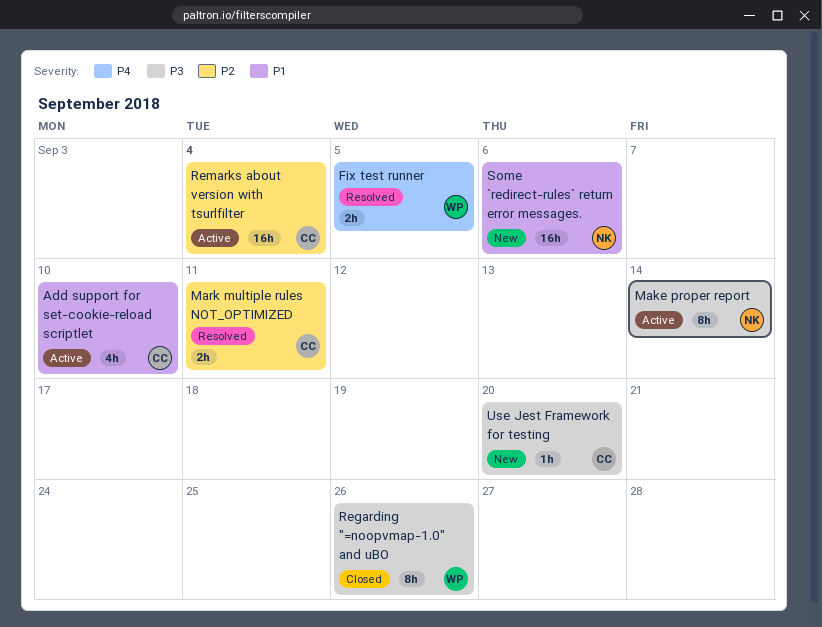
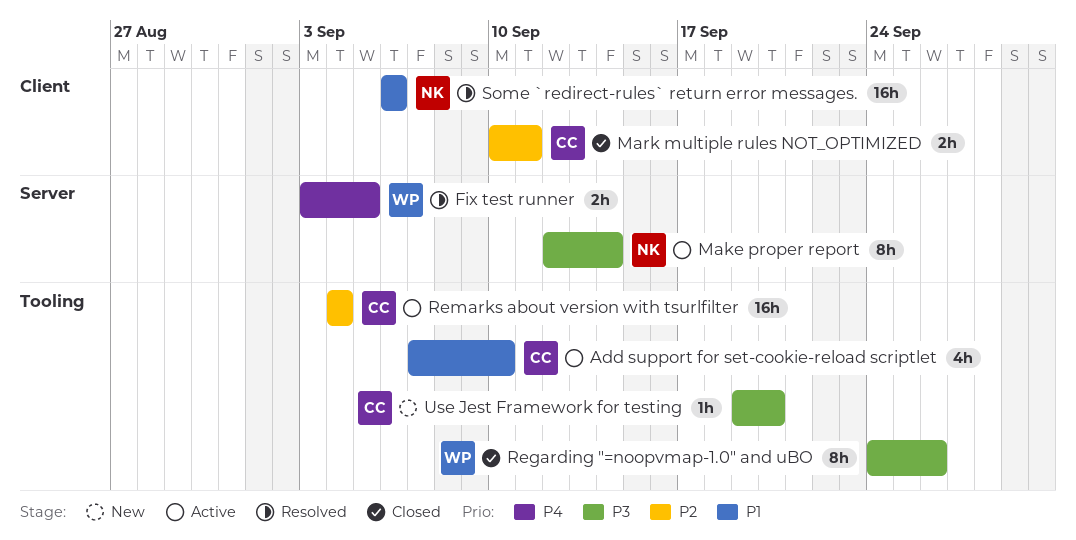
Mark multiple rules NOT_OPTIMIZED, status: Resolved -> Closed
Some `redirect-rules` return error messages., status: New -> Resolved

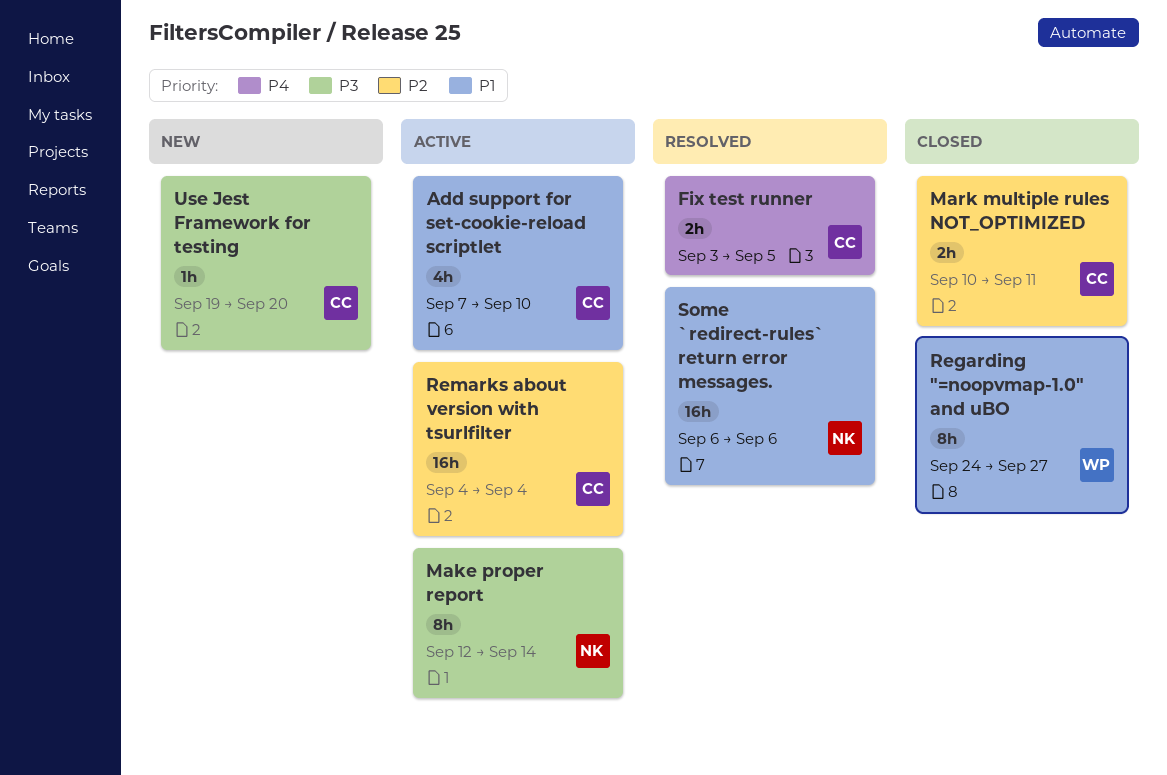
Fix test runner, owner: WP -> CC
Regarding "=noopvmap-1.0" and uBO, priority: P3 -> P1
Regarding "=noopvmap-1.0" and uBO, due: Sep 26 -> Sep 27

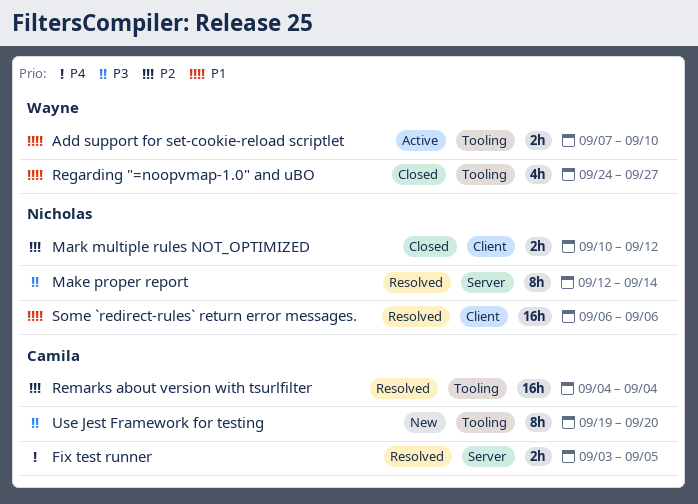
Add support for set-cookie-reload scriptlet, owner: Camila -> Wayne
Add support for set-cookie-reload scriptlet, estimate: 4h -> 2h
Make proper report, status: Active -> Resolved
Mark multiple rules NOT_OPTIMIZED, owner: Camila -> Nicholas
Mark multiple rules NOT_OPTIMIZED, due: Sep 11 -> Sep 12
Regarding "=noopvmap-1.0" and uBO, estimate: 8h -> 4h
Remarks about version with tsurlfilter, status: Active -> Resolved
Use Jest Framework for testing, estimate: 1h -> 8h

